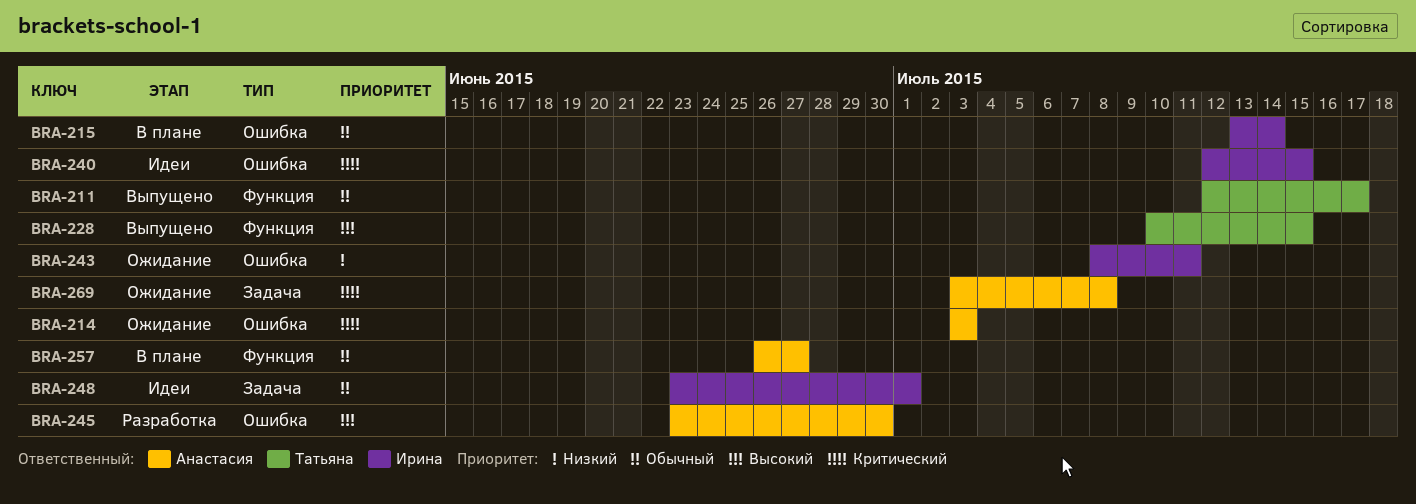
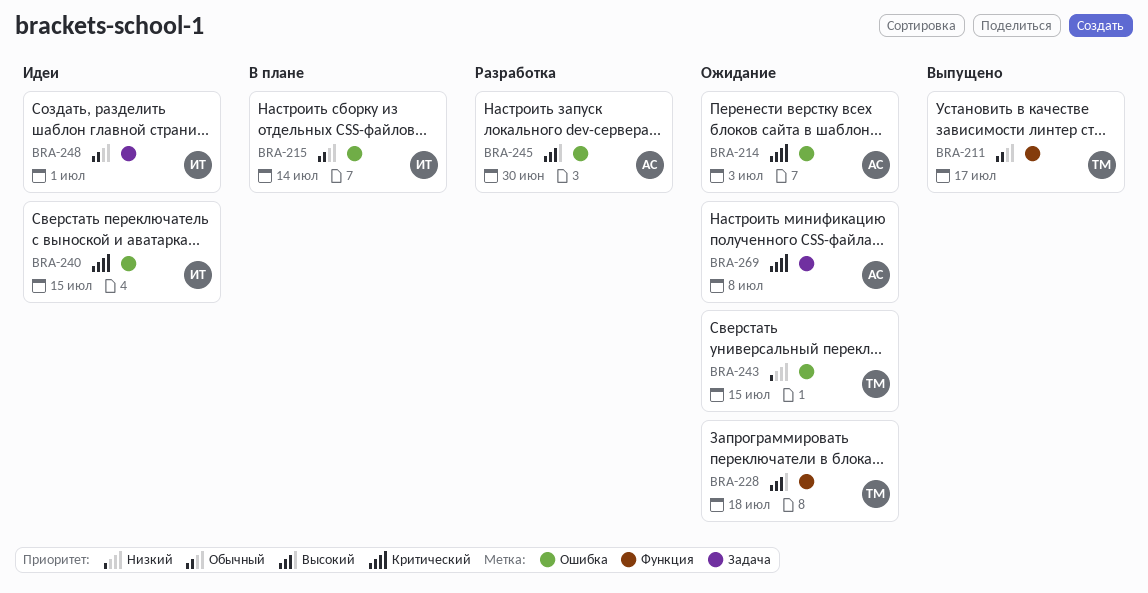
BRA-228, status: Выпущено -> Ожидание
BRA-228, due: Jul 15 -> Jul 18
BRA-243, owner: Ирина -> Татьяна
BRA-243, due: Jul 11 -> Jul 15
BRA-257: present -> none

